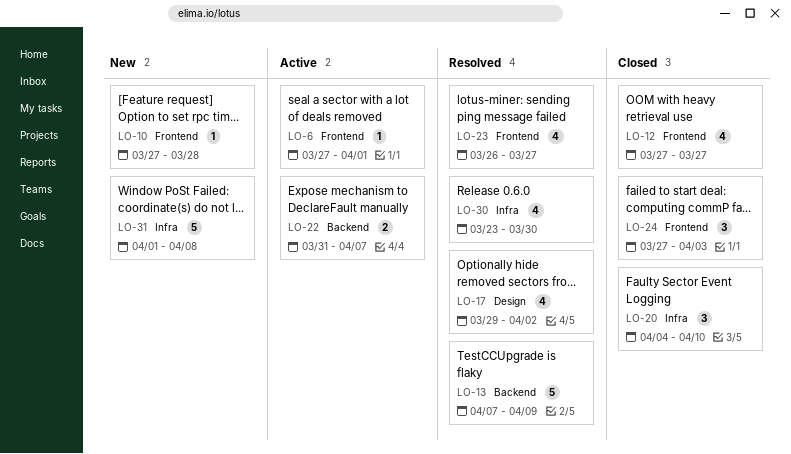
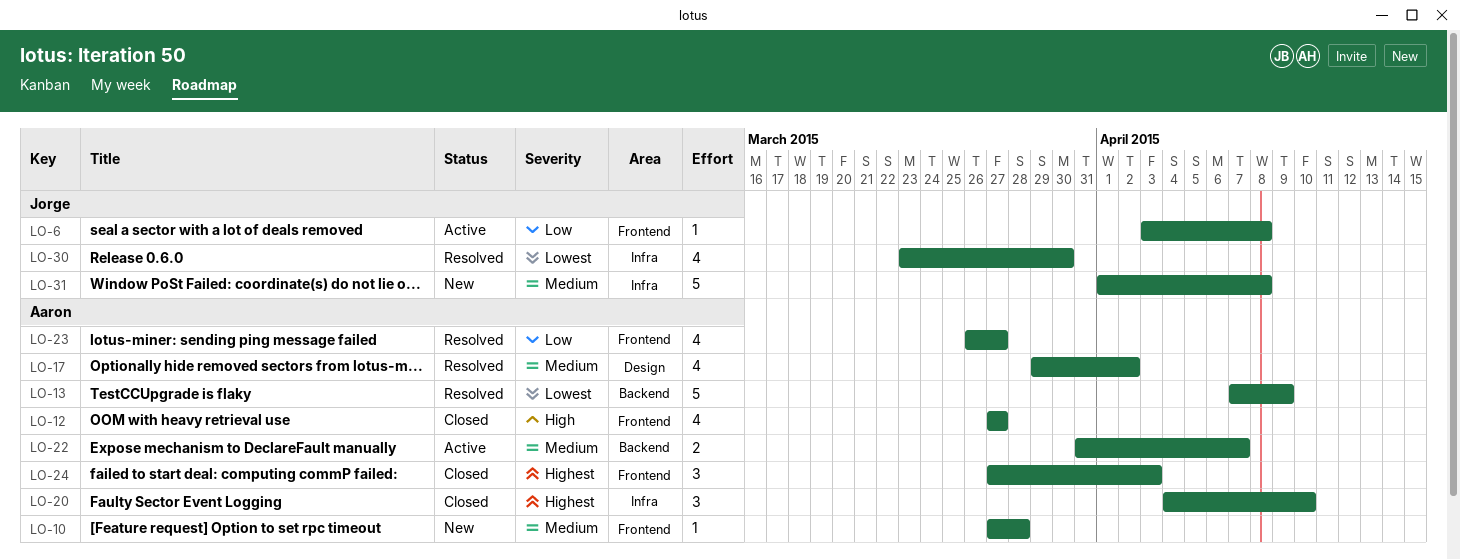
LO-6, start: Mar 27 -> Apr 3
LO-6, due: Apr 1 -> Apr 8

